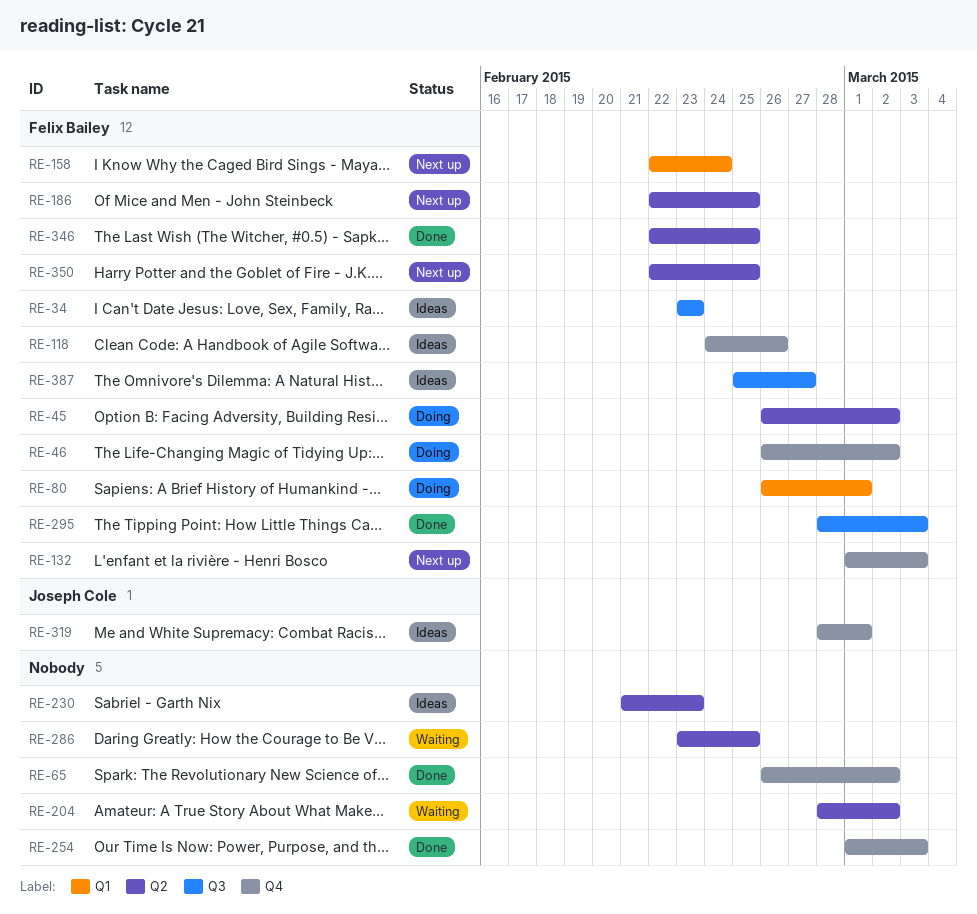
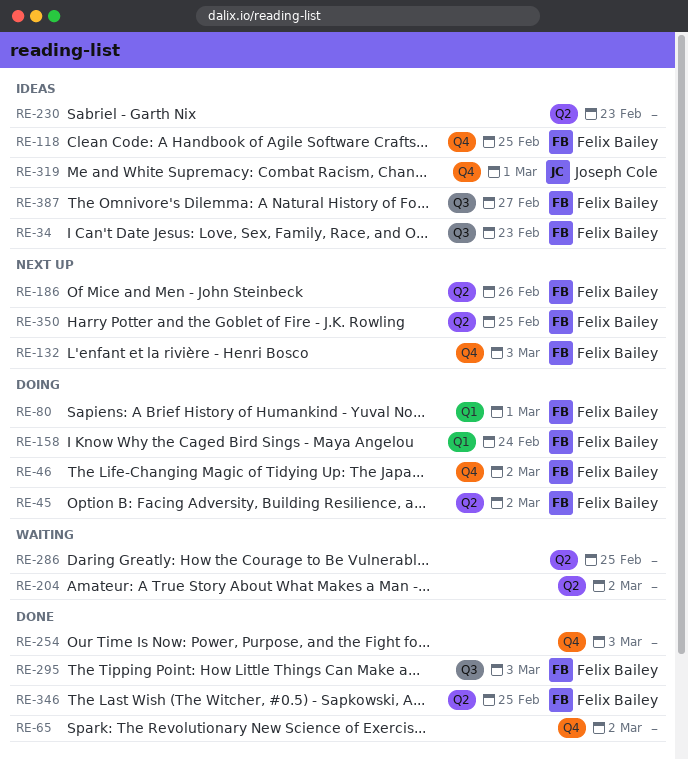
RE-118, due: Feb 26 -> Feb 25
RE-158, status: Next up -> Doing
RE-186, due: Feb 25 -> Feb 26

